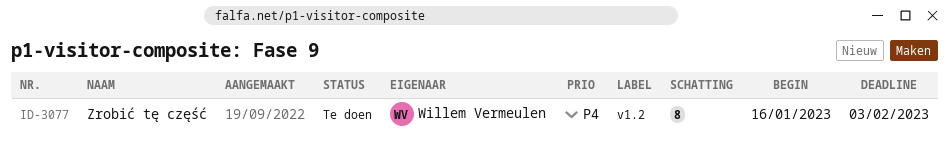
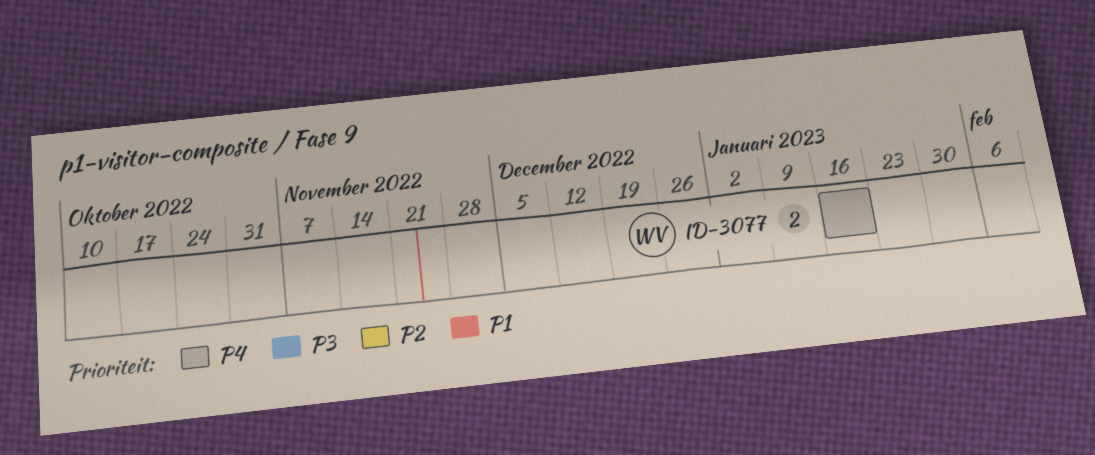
ID-3077, estimate: 8 -> 2
ID-3077, due: Feb 3 -> Jan 20

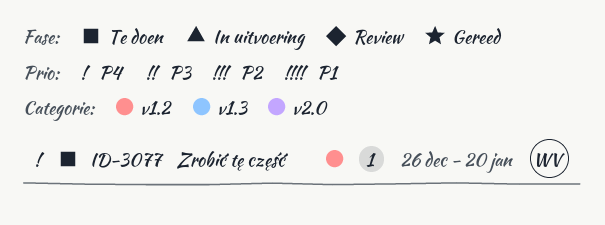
ID-3077, estimate: 2 -> 1
ID-3077, start: Jan 16 -> Dec 26

